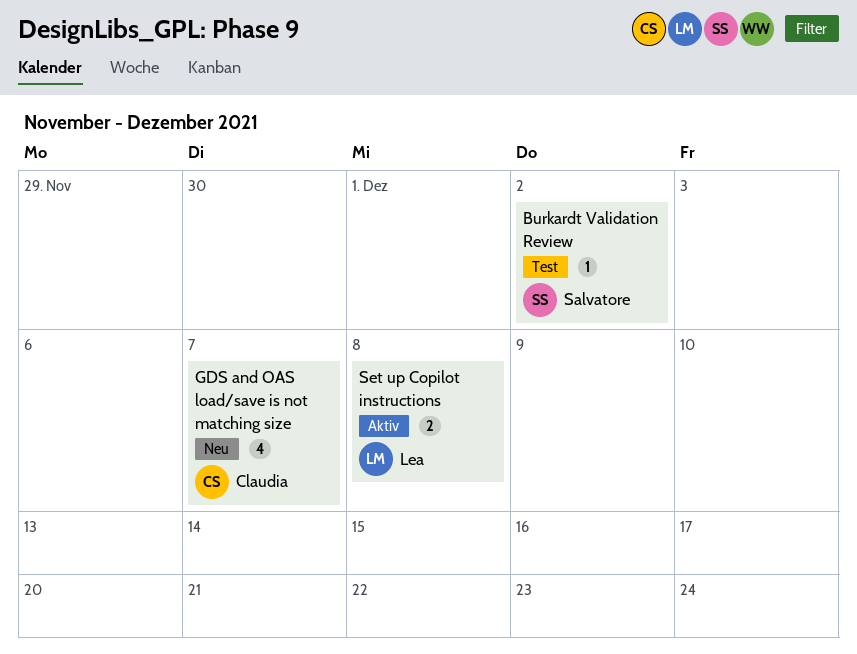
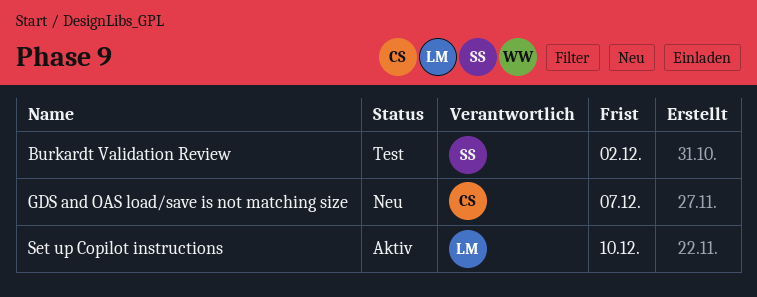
Set up Copilot instructions, due: Dec 8 -> Dec 10

